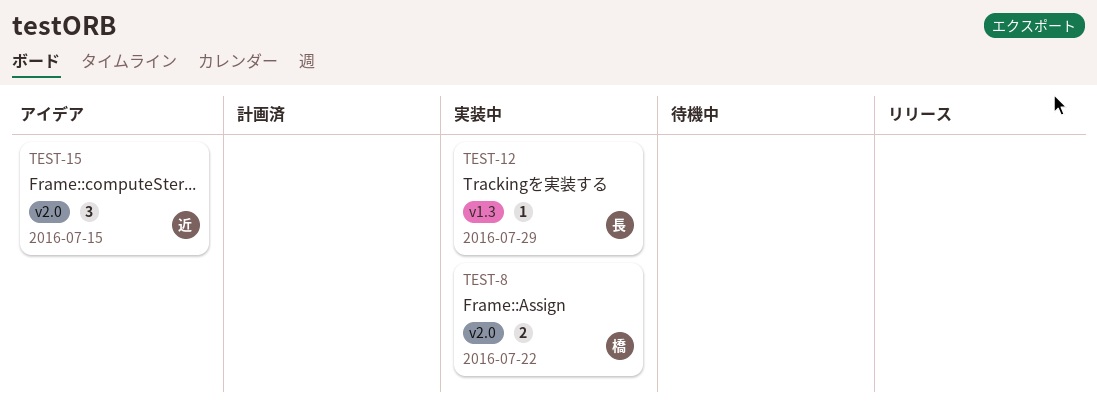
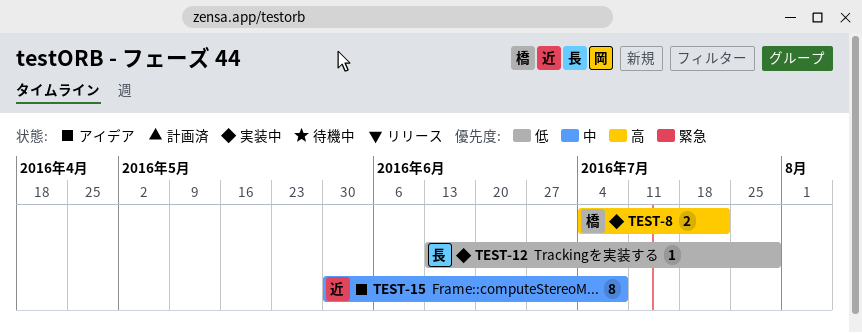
TEST-15, estimate: 3 -> 8
TEST-15, due: Jul 15 -> Jul 8

